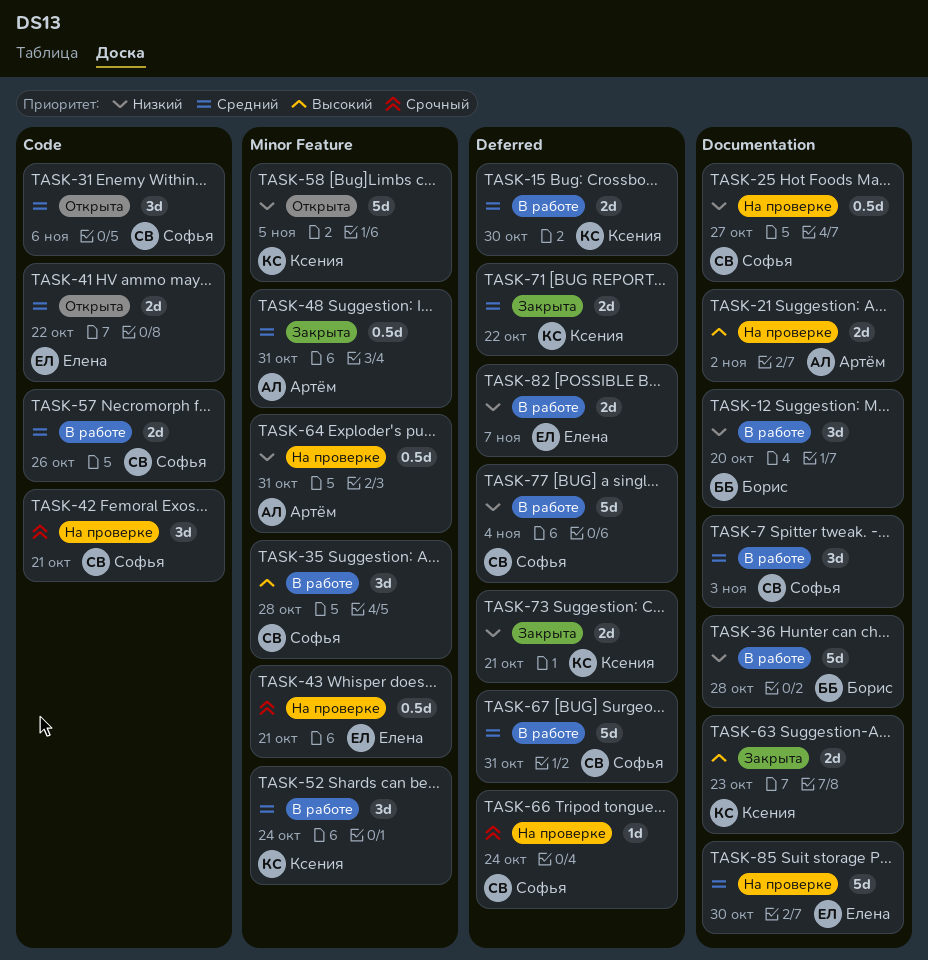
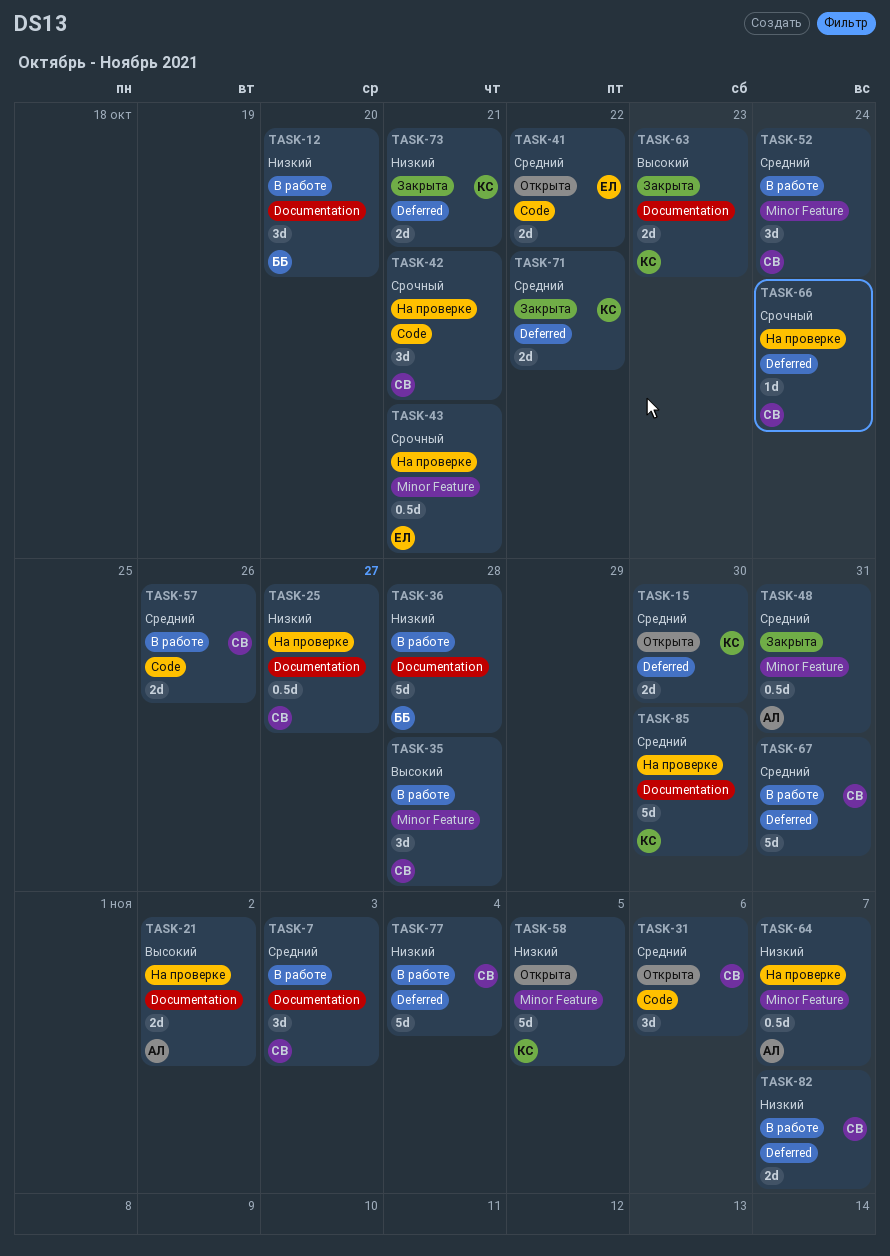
TASK-15, status: В работе -> Открыта
TASK-52, owner: Ксения -> Софья
TASK-64, due: Oct 31 -> Nov 7
TASK-82, owner: Елена -> Софья
TASK-85, owner: Елена -> Ксения

